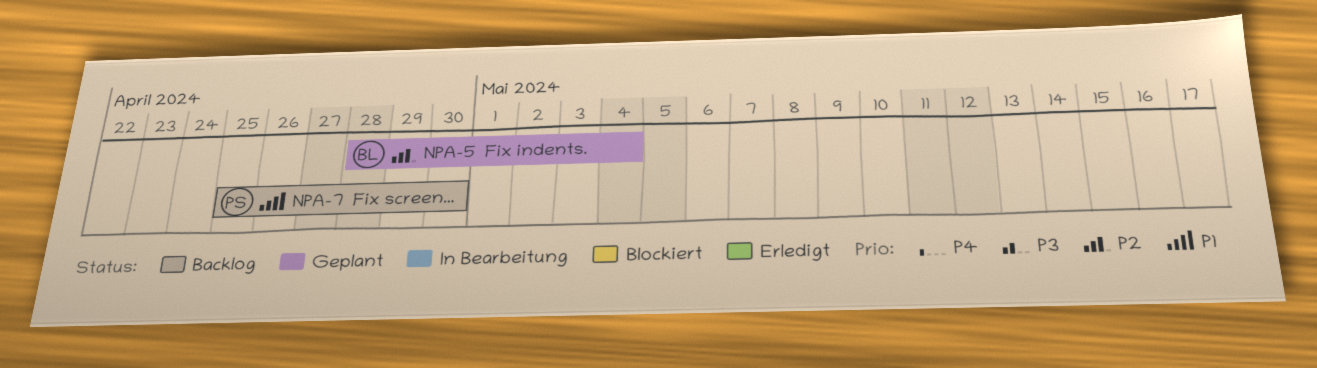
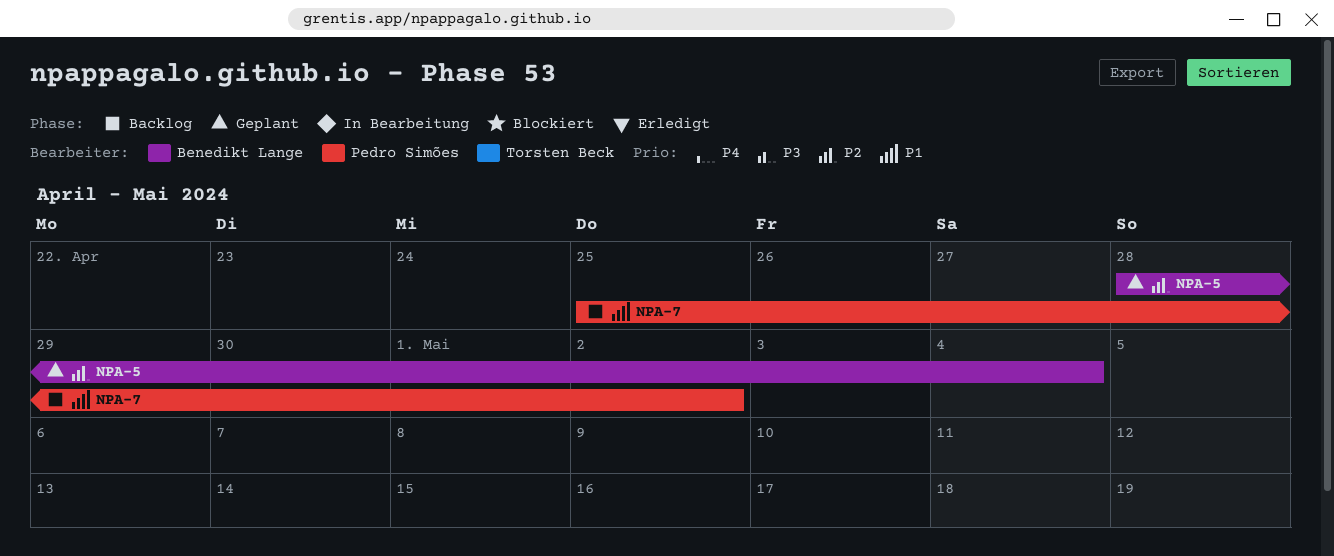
NPA-7, due: Apr 30 -> May 2

